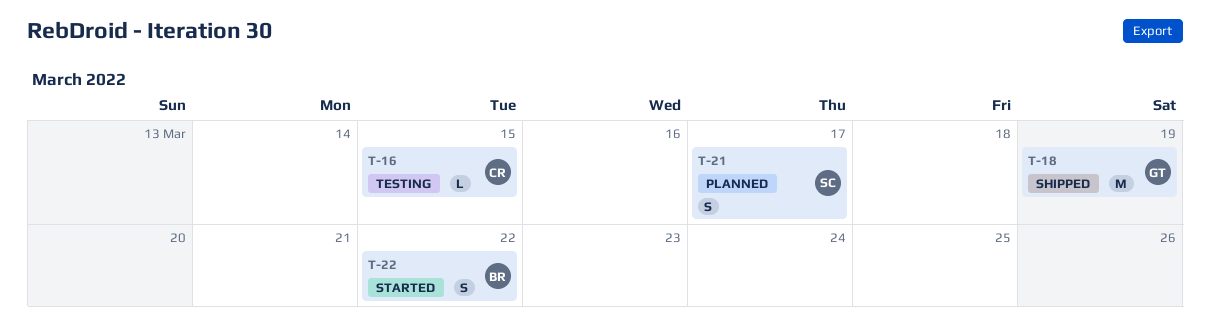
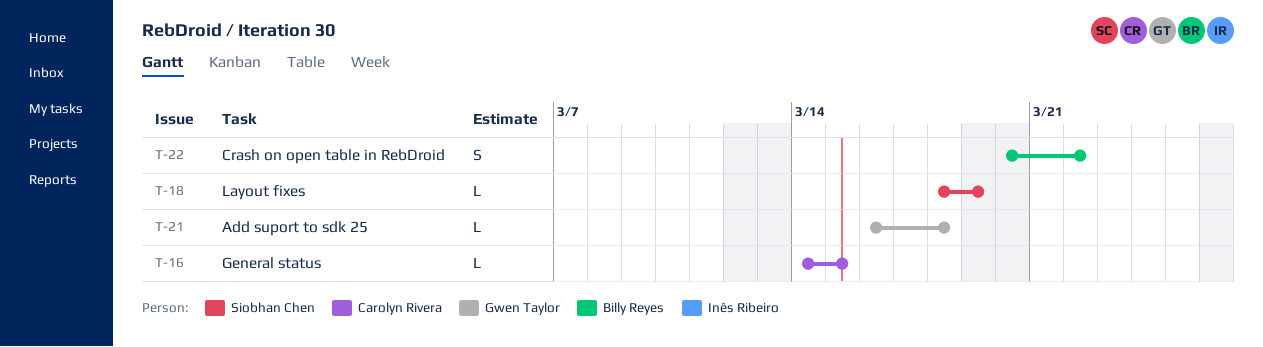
T-18, owner: Gwen Taylor -> Siobhan Chen
T-18, estimate: M -> L
T-21, owner: Siobhan Chen -> Gwen Taylor
T-21, estimate: S -> L
T-21, due: Mar 17 -> Mar 18

